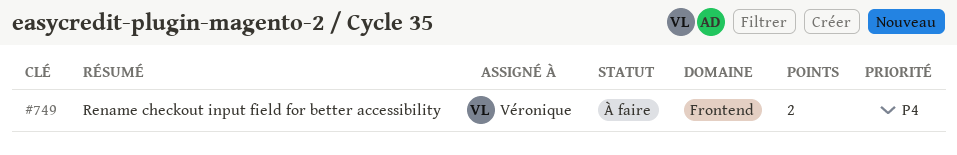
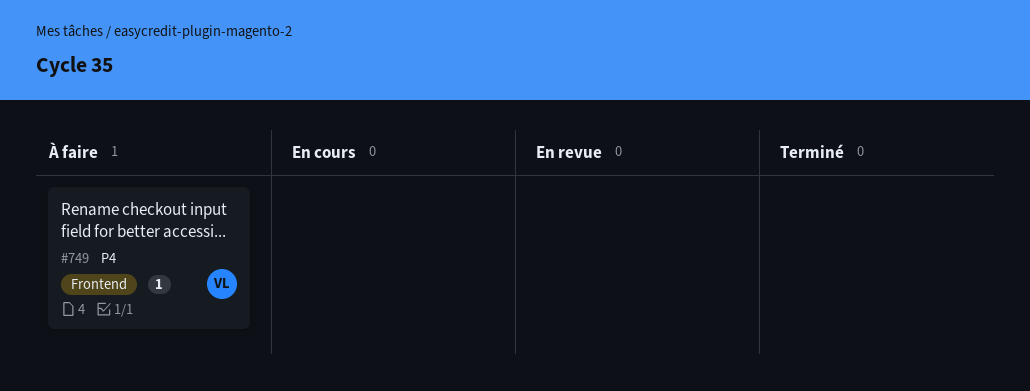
#749, estimate: 2 -> 1

